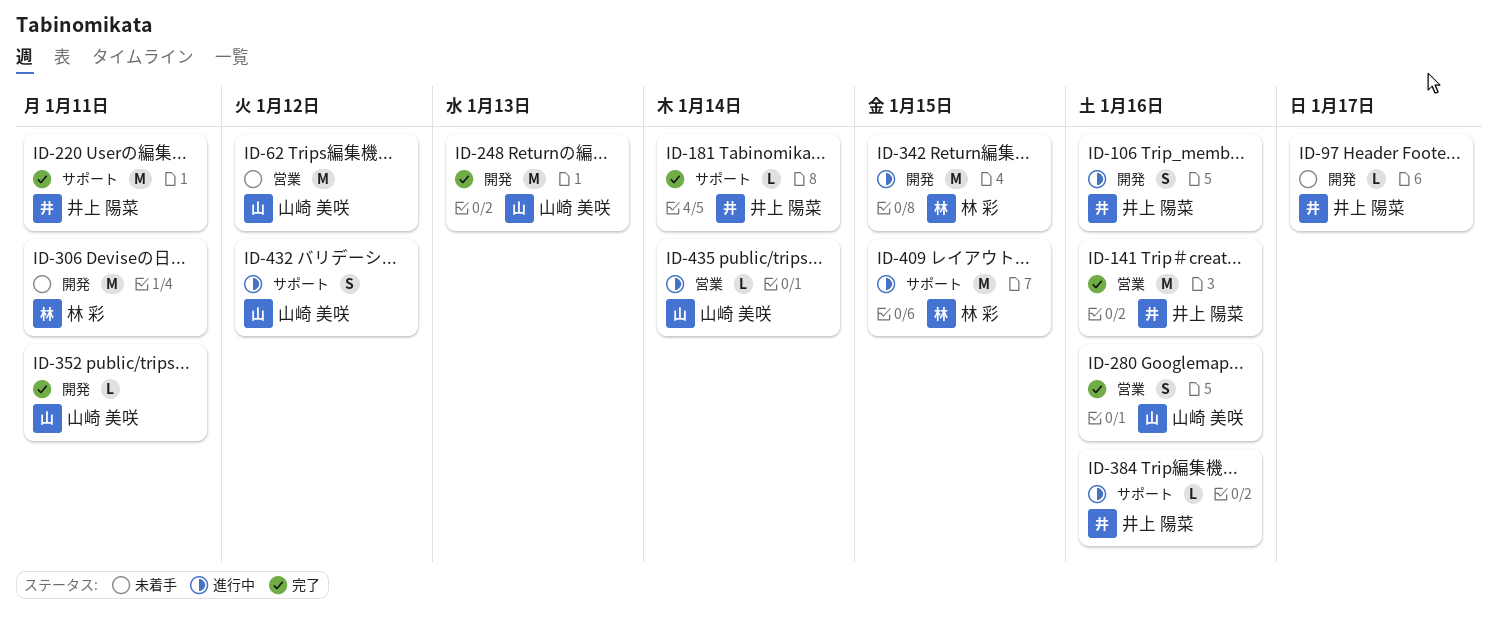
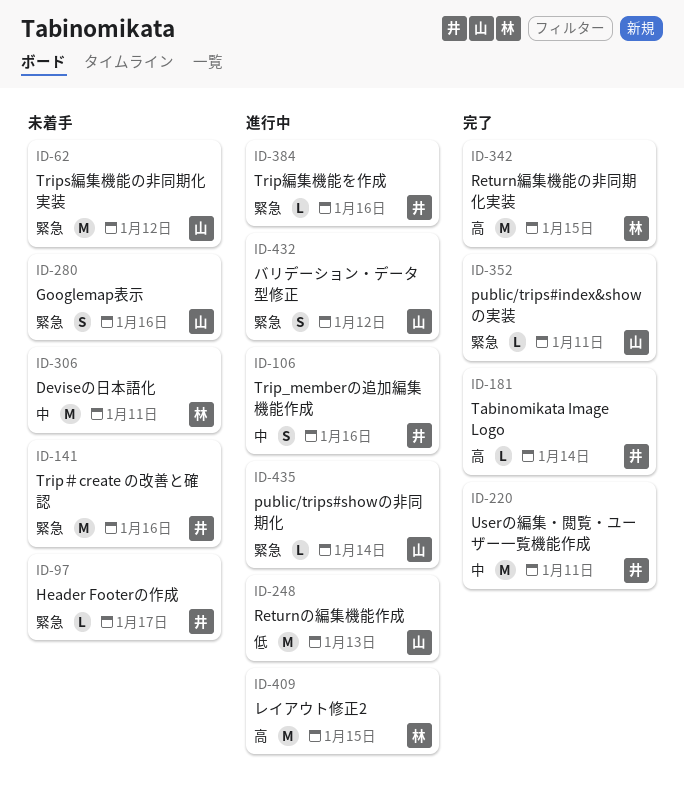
ID-141, status: 完了 -> 未着手
ID-248, status: 完了 -> 進行中
ID-280, status: 完了 -> 未着手
ID-342, status: 進行中 -> 完了

